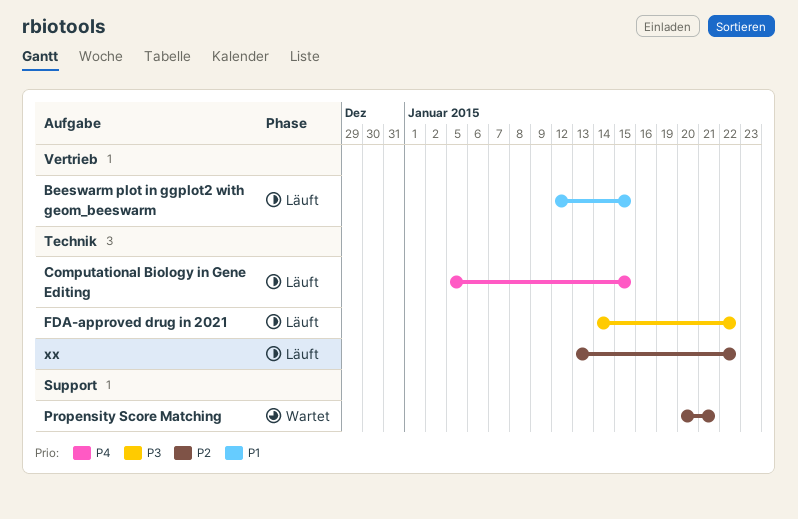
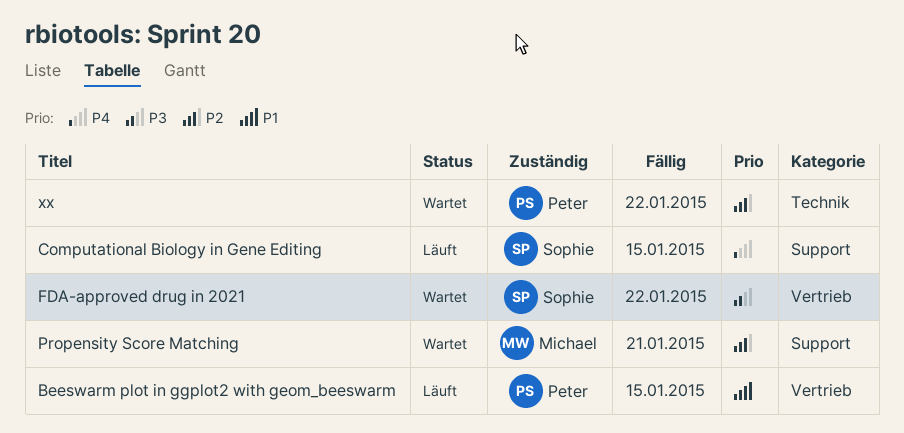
Computational Biology in Gene Editing, label: Technik -> Support
FDA-approved drug in 2021, status: Läuft -> Wartet
FDA-approved drug in 2021, label: Technik -> Vertrieb
xx, status: Läuft -> Wartet

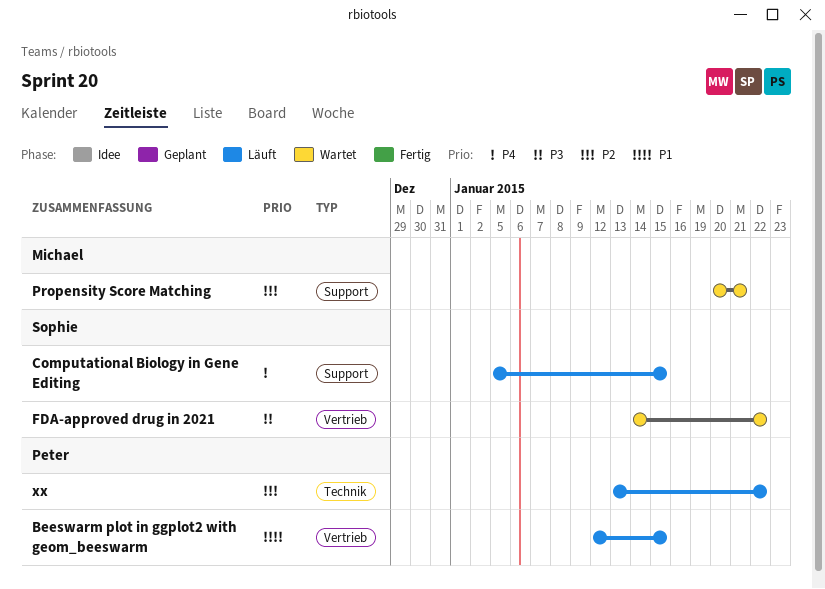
xx, status: Wartet -> Läuft

